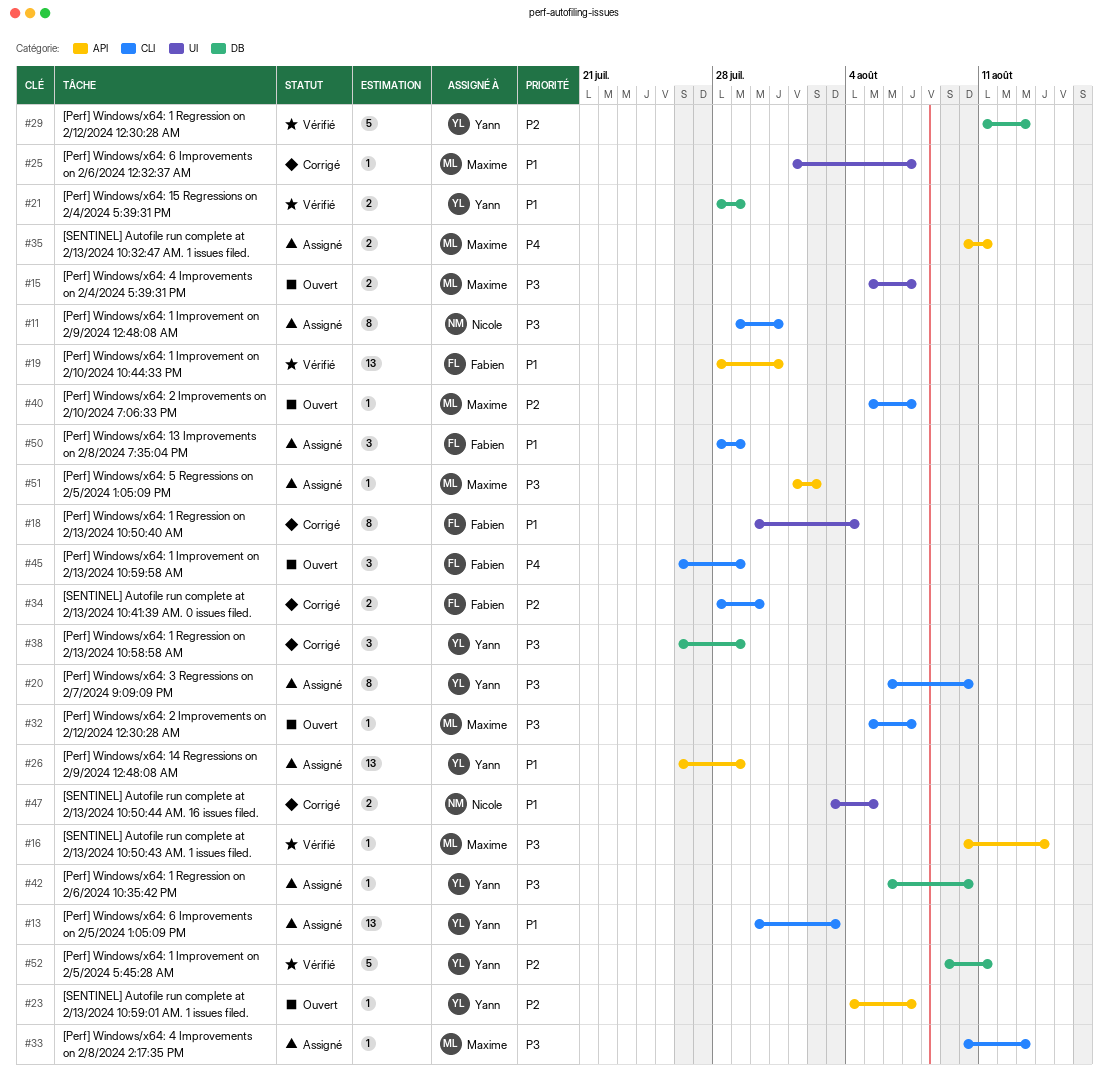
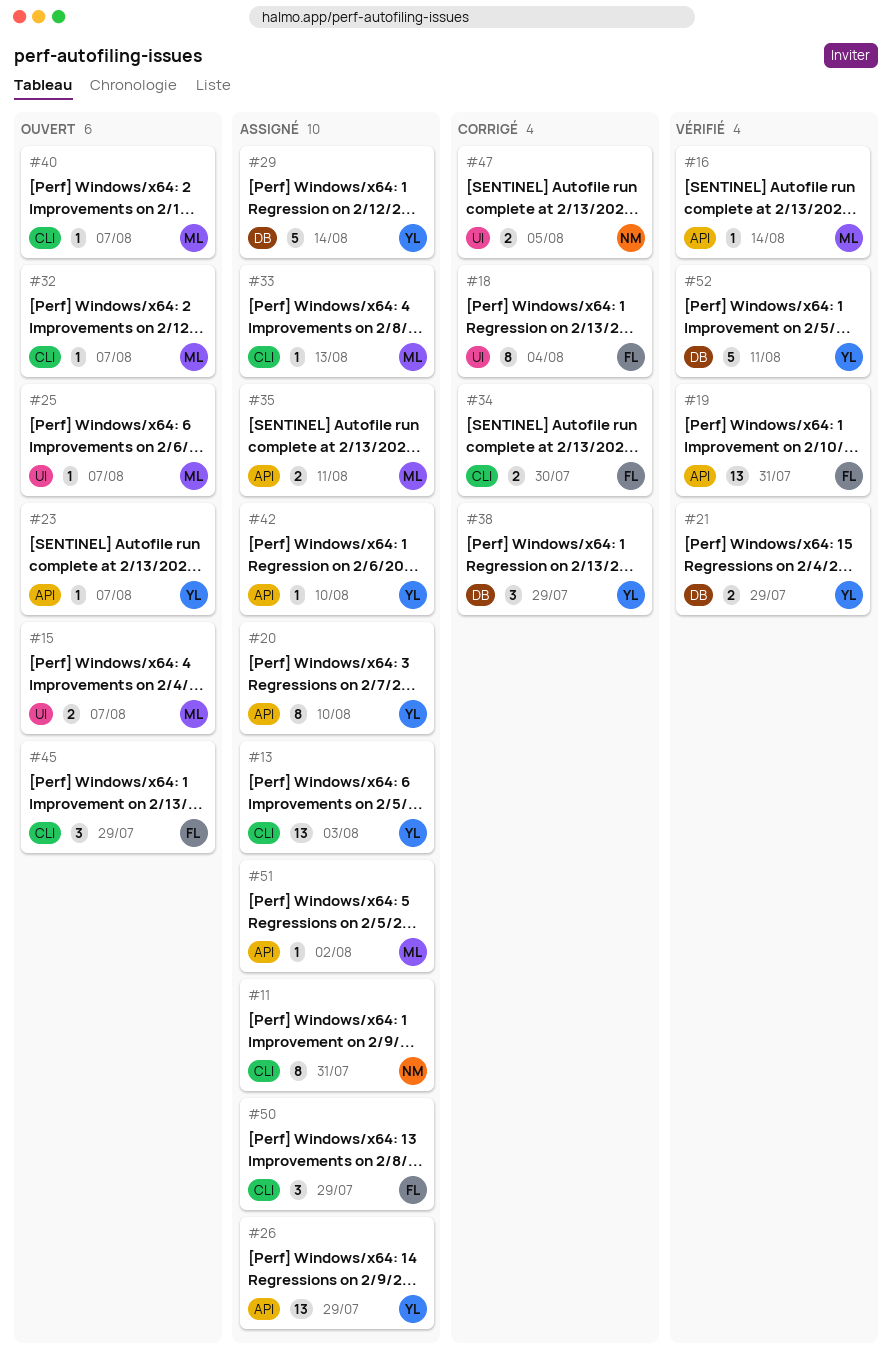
#20, label: CLI -> API
#25, status: Corrigé -> Ouvert
#29, status: Vérifié -> Assigné
#29, due: Aug 13 -> Aug 14
#42, label: DB -> API

